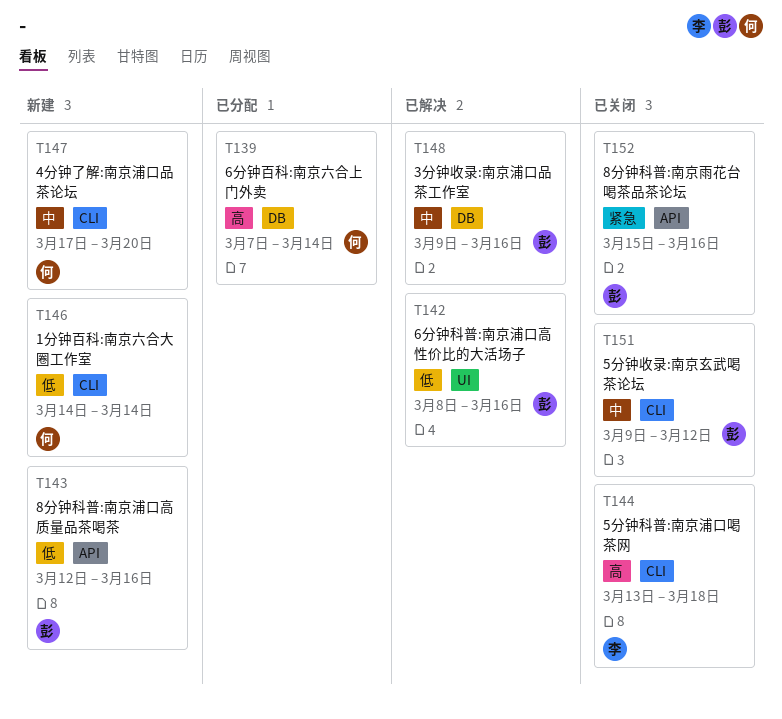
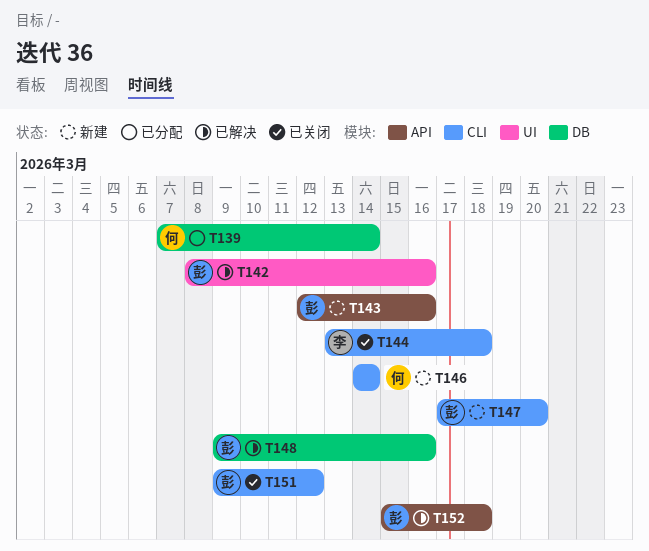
T147, owner: 何 -> 彭
T152, status: 已关闭 -> 已解决
T152, due: Mar 16 -> Mar 18

